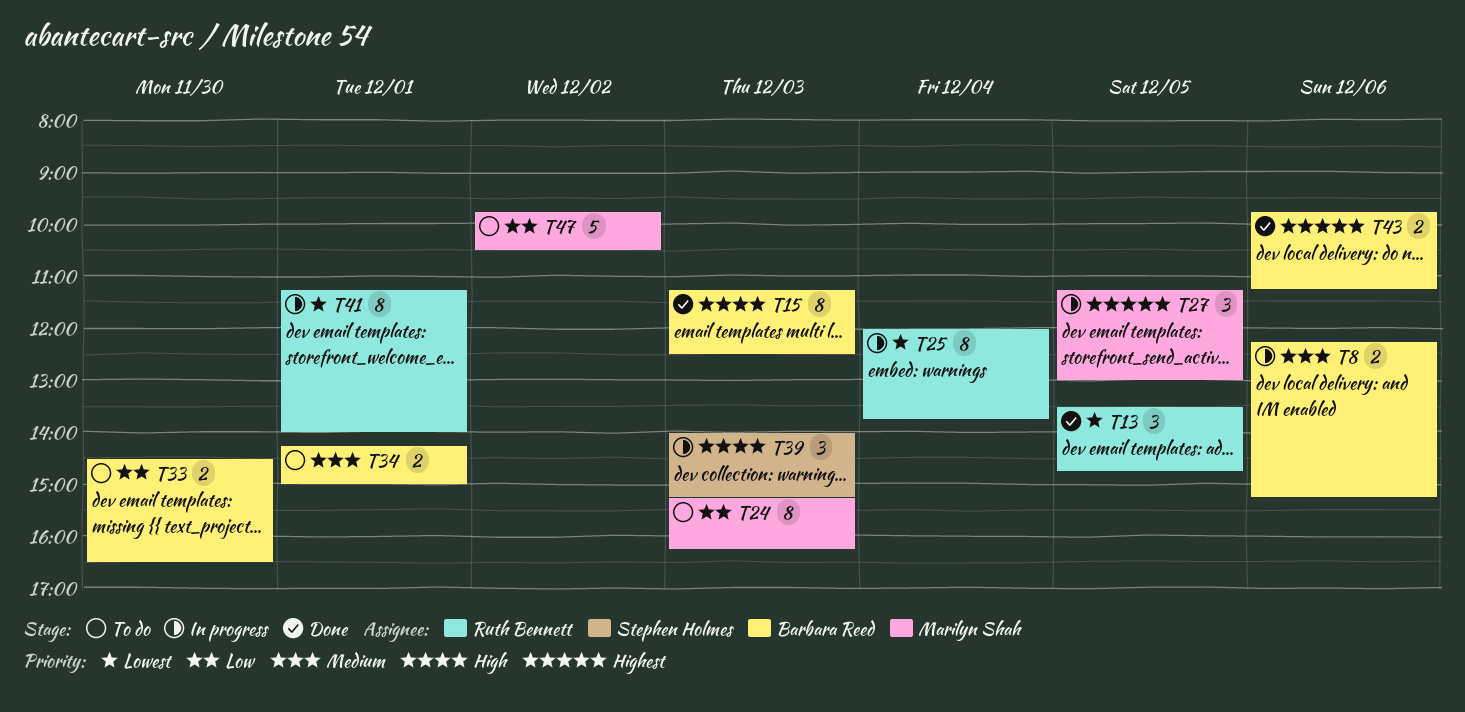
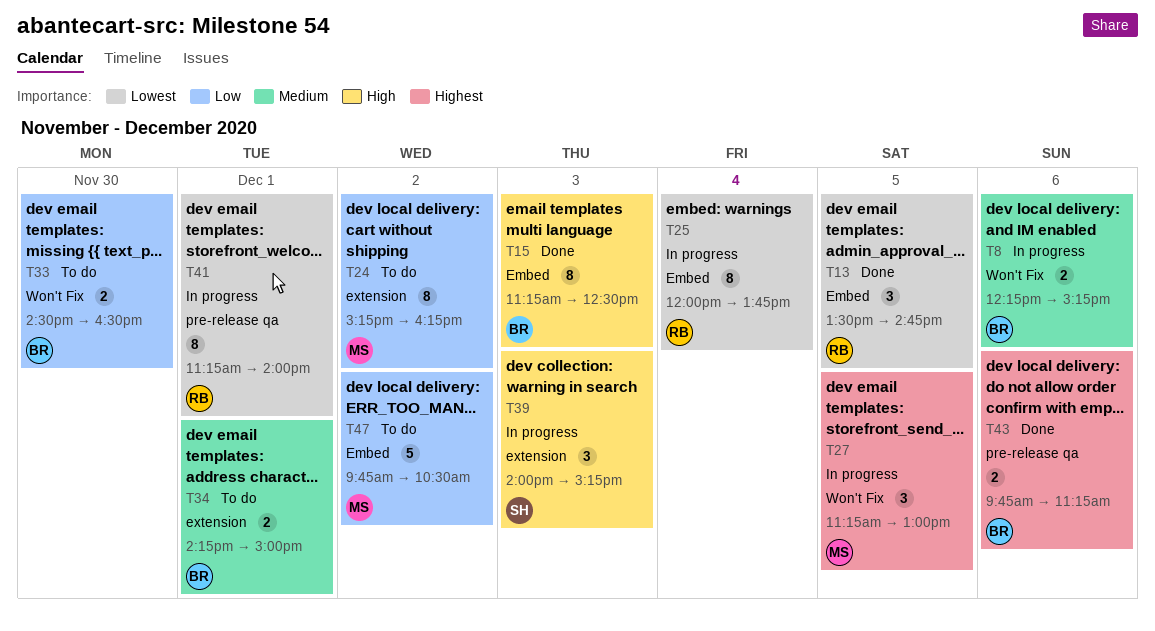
T24, day: Dec 3 -> Dec 2

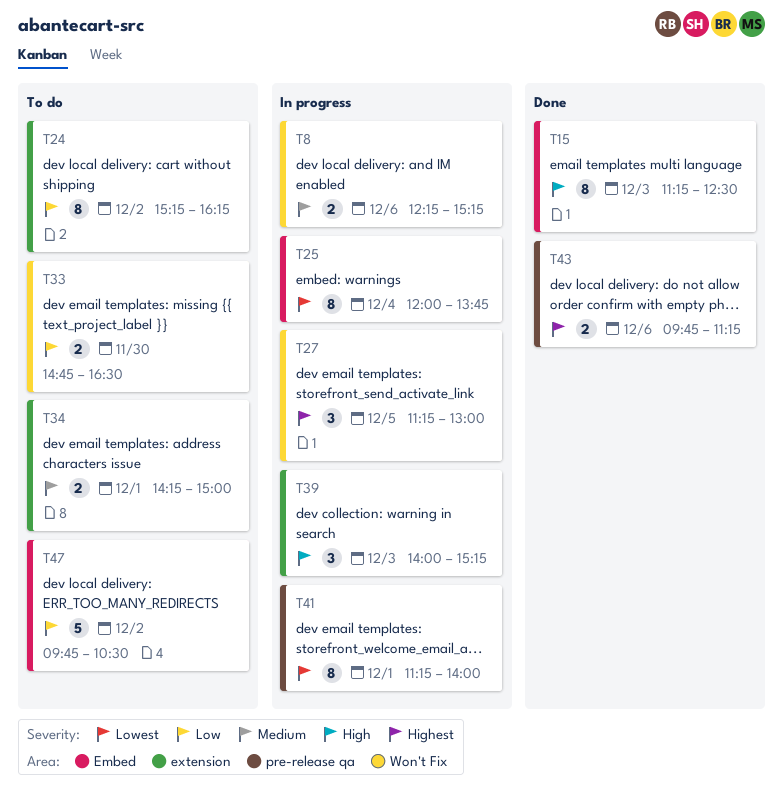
T13: present -> none
T33, begins: 14:30 -> 14:45

